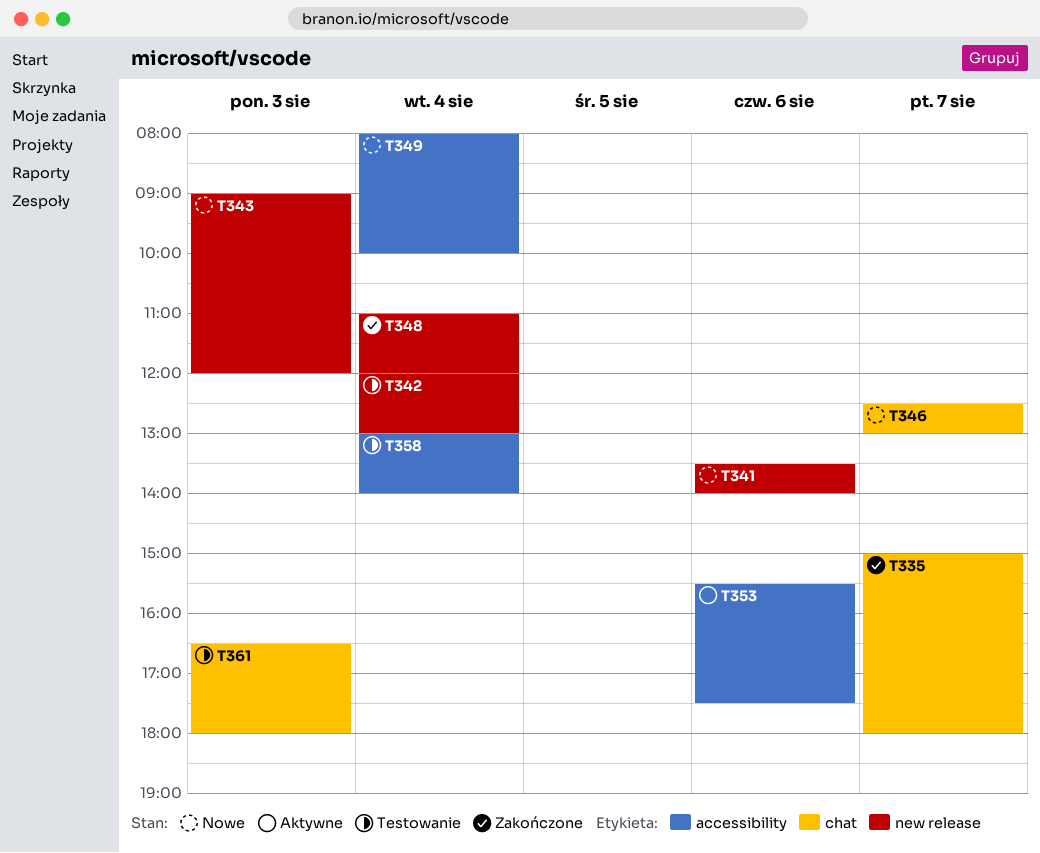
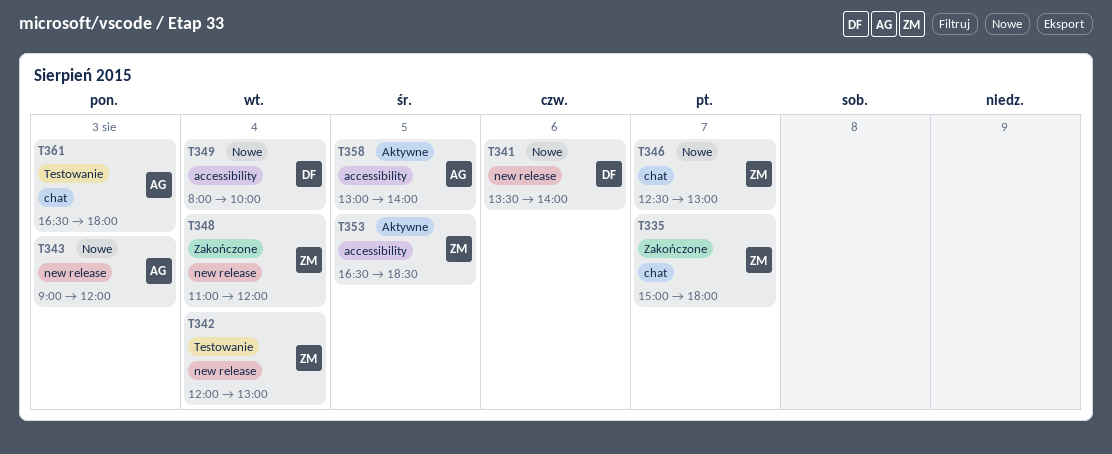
T353, day: Aug 6 -> Aug 5
T353, begins: 15:30 -> 16:30
T353, ends: 17:30 -> 18:30
T358, status: Testowanie -> Aktywne
T358, day: Aug 4 -> Aug 5

